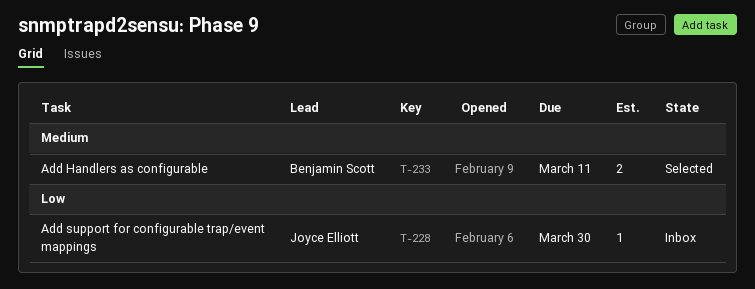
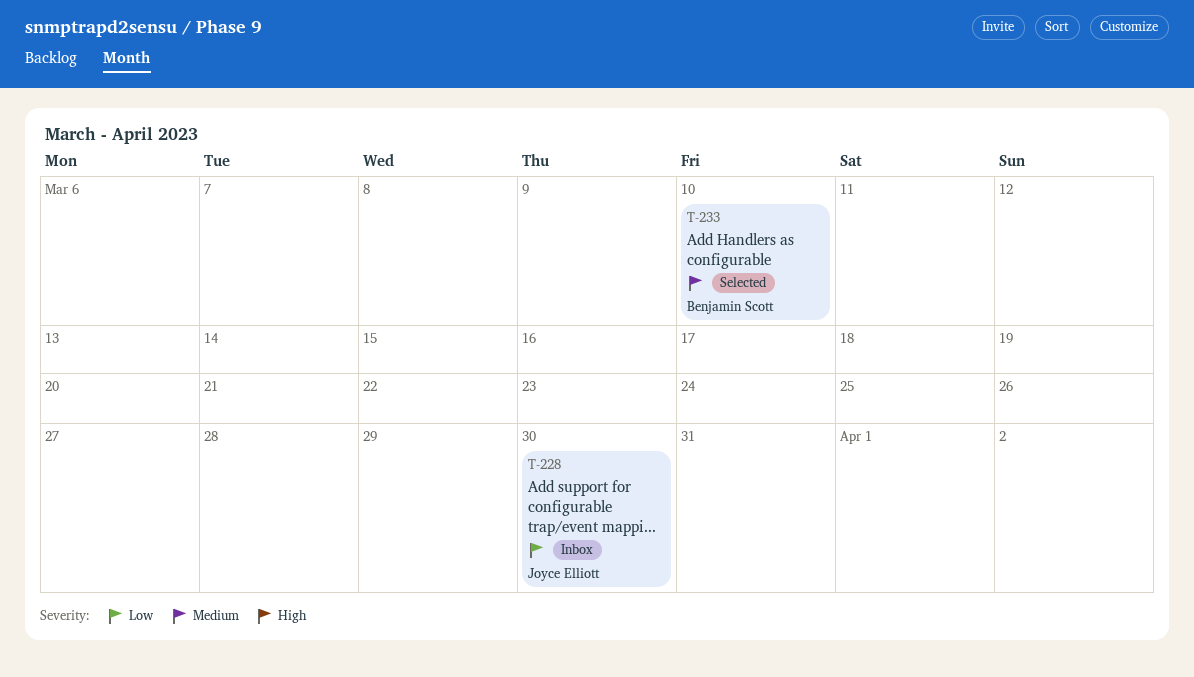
T-233, due: Mar 11 -> Mar 10

